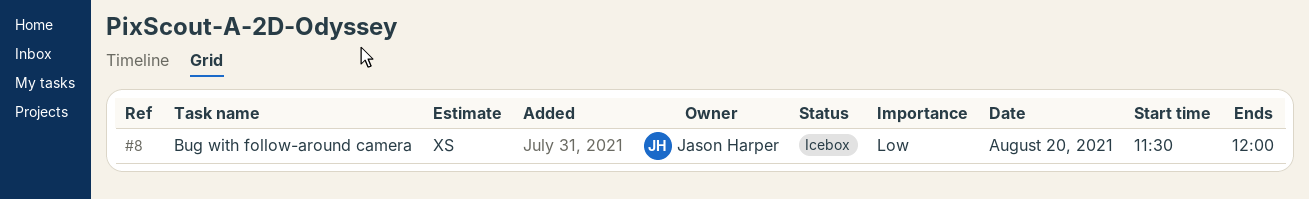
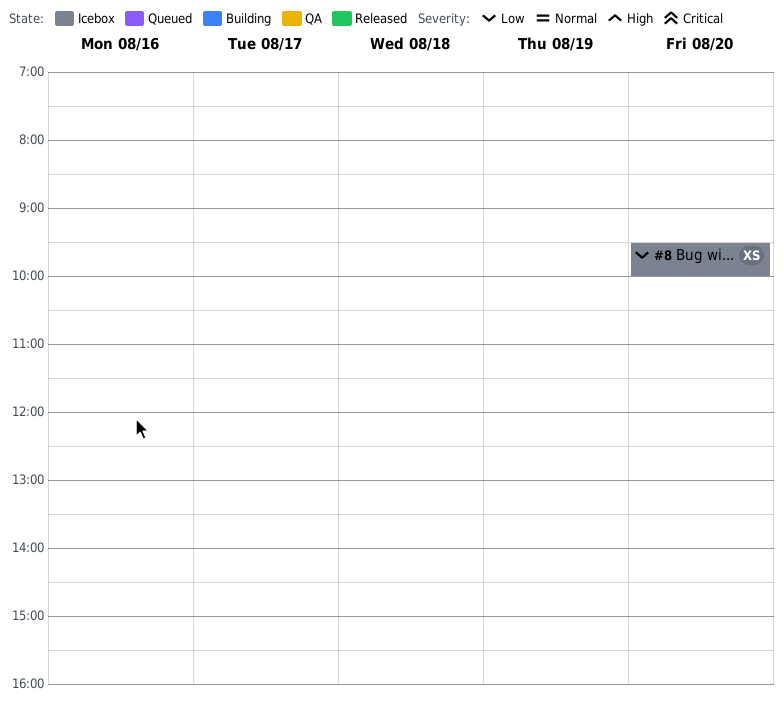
#8, begins: 11:30 -> 09:30
#8, ends: 12:00 -> 10:00

